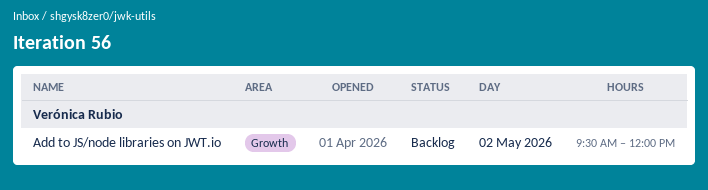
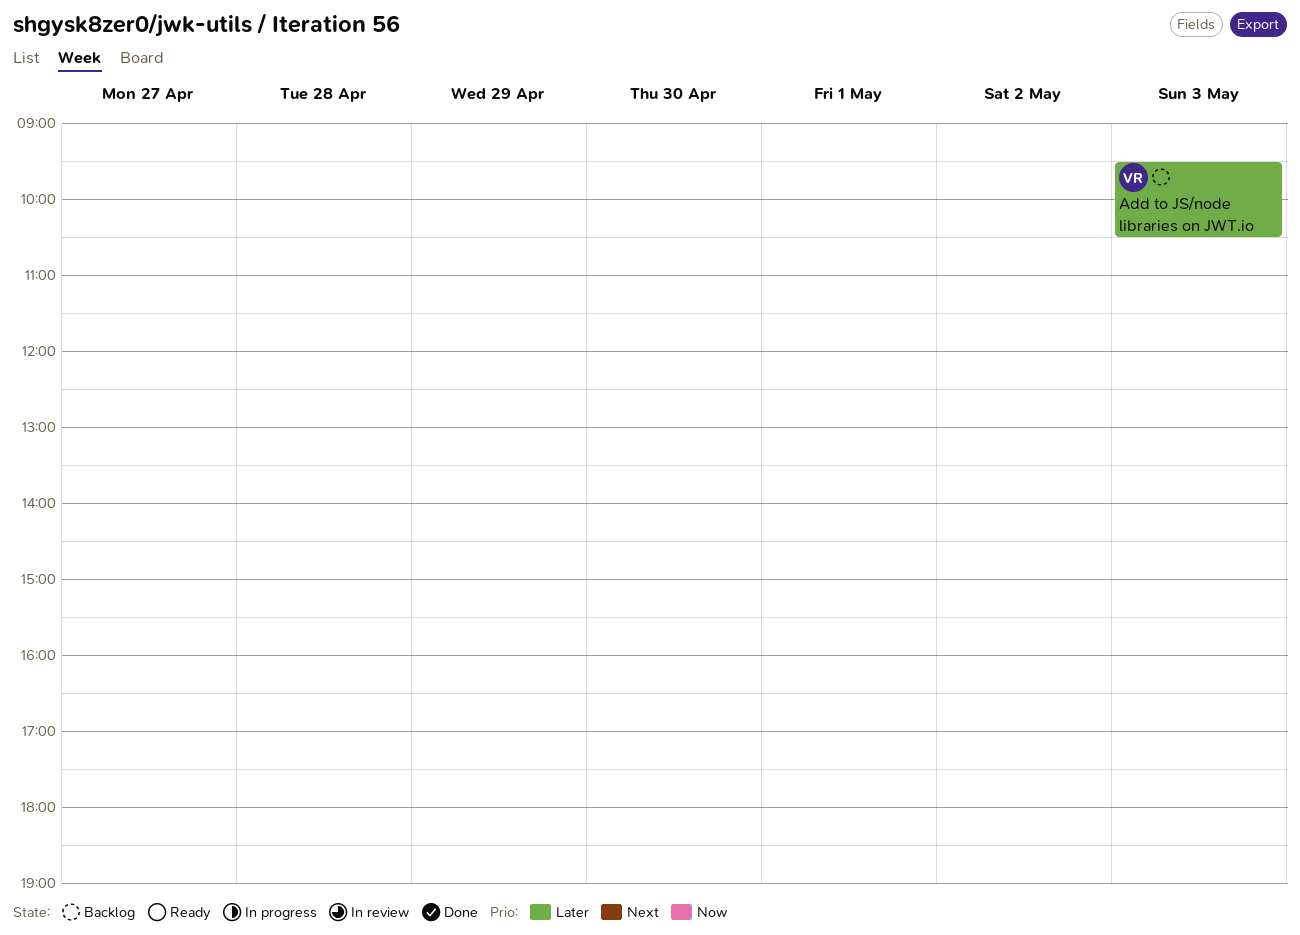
Add to JS/node libraries on JWT.io, day: May 2 -> May 3
Add to JS/node libraries on JWT.io, ends: 12:00 -> 10:30

